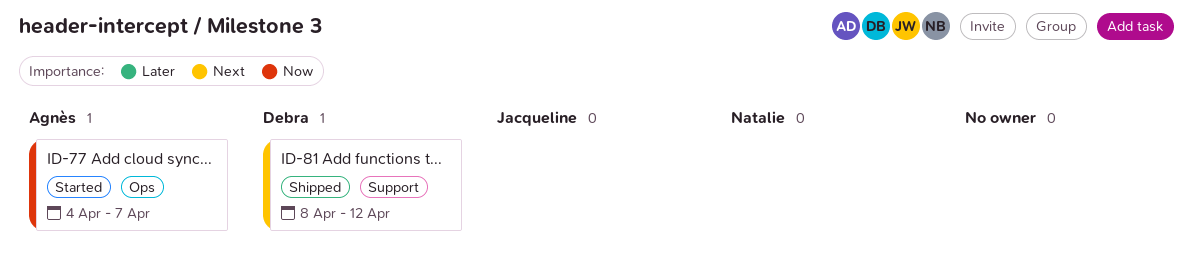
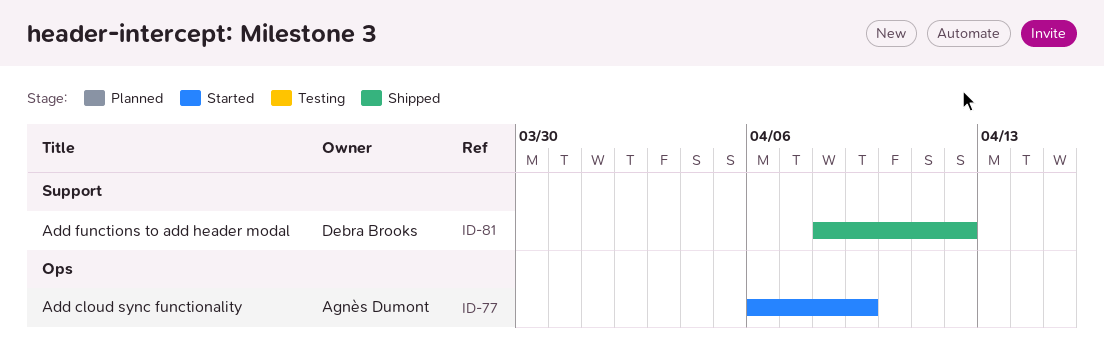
ID-77, start: Apr 4 -> Apr 6
ID-77, due: Apr 7 -> Apr 9

